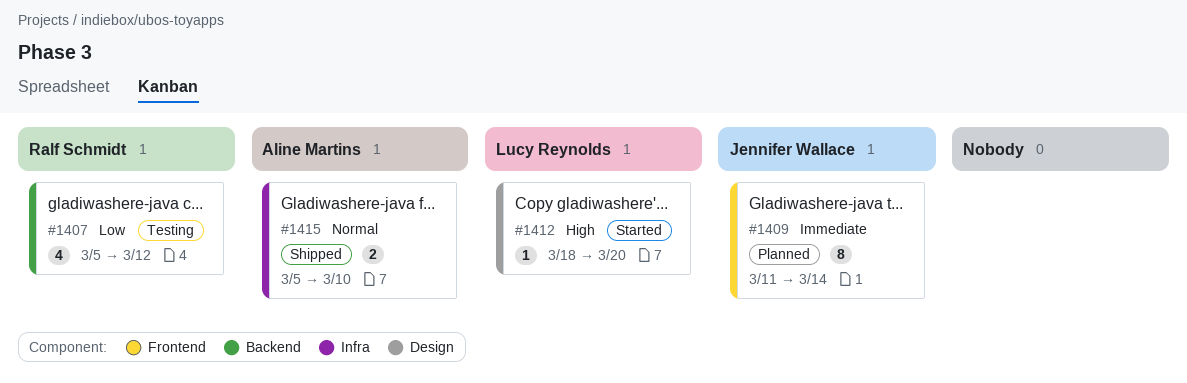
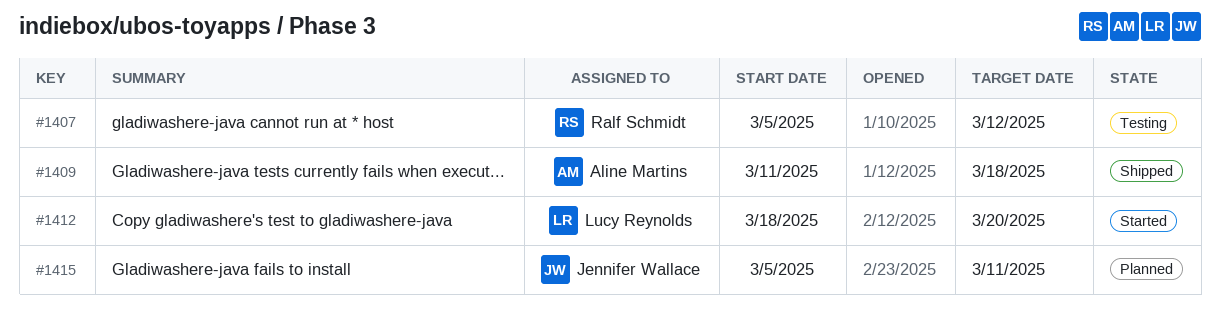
#1409, status: Planned -> Shipped
#1409, owner: Jennifer Wallace -> Aline Martins
#1409, due: Mar 14 -> Mar 18
#1415, status: Shipped -> Planned
#1415, owner: Aline Martins -> Jennifer Wallace
#1415, due: Mar 10 -> Mar 11

